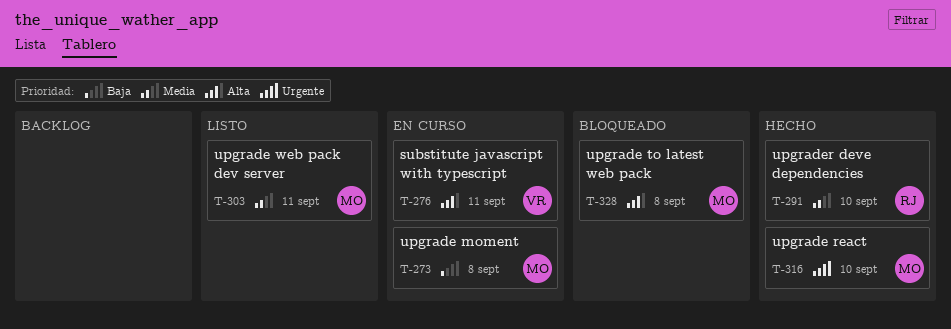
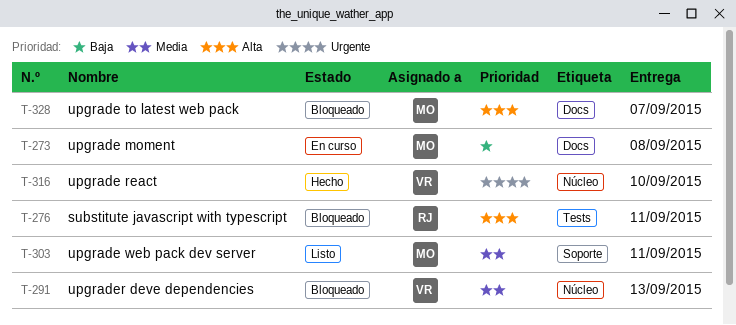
T-276, status: En curso -> Bloqueado
T-276, owner: VR -> RJ
T-291, status: Hecho -> Bloqueado
T-291, owner: RJ -> VR
T-291, due: Sep 10 -> Sep 13
T-316, owner: MO -> VR
T-328, due: Sep 8 -> Sep 7

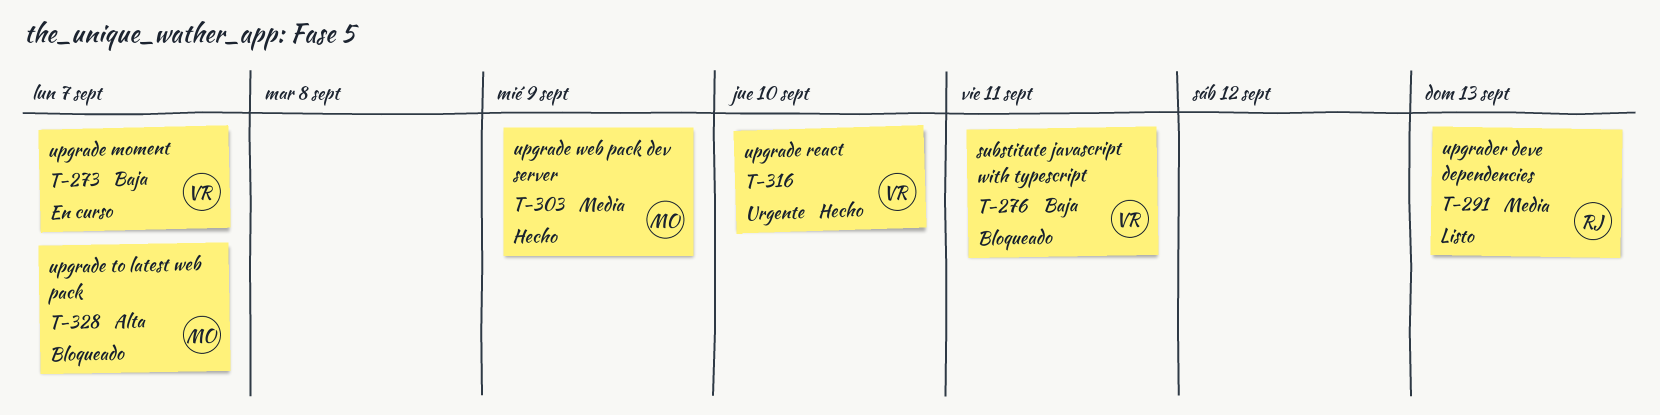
T-273, owner: MO -> VR
T-273, due: Sep 8 -> Sep 7
T-276, owner: RJ -> VR
T-276, priority: Alta -> Baja
T-291, status: Bloqueado -> Listo
T-291, owner: VR -> RJ
T-303, status: Listo -> Hecho
T-303, due: Sep 11 -> Sep 9

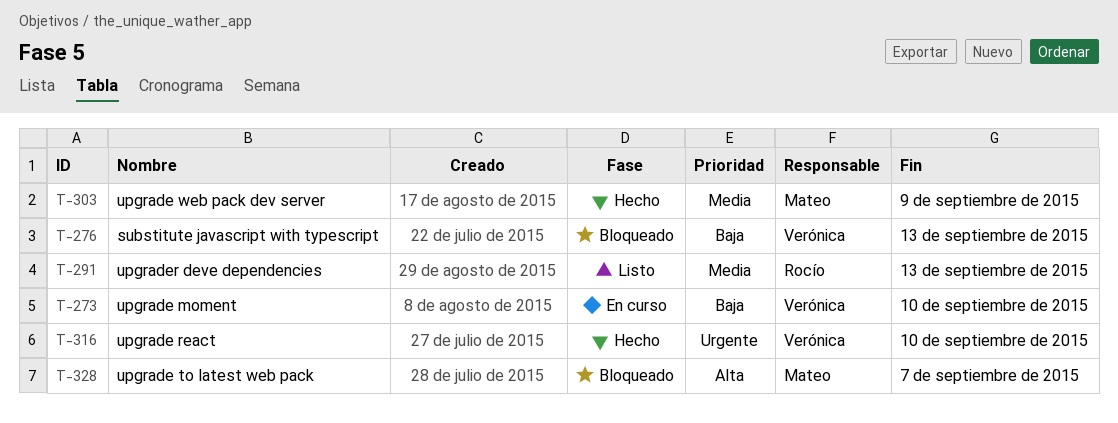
T-273, due: Sep 7 -> Sep 10
T-276, due: Sep 11 -> Sep 13

